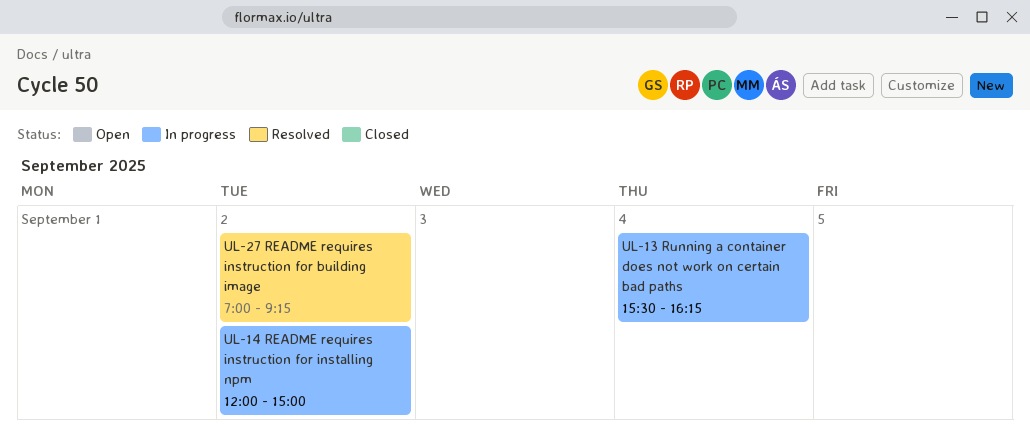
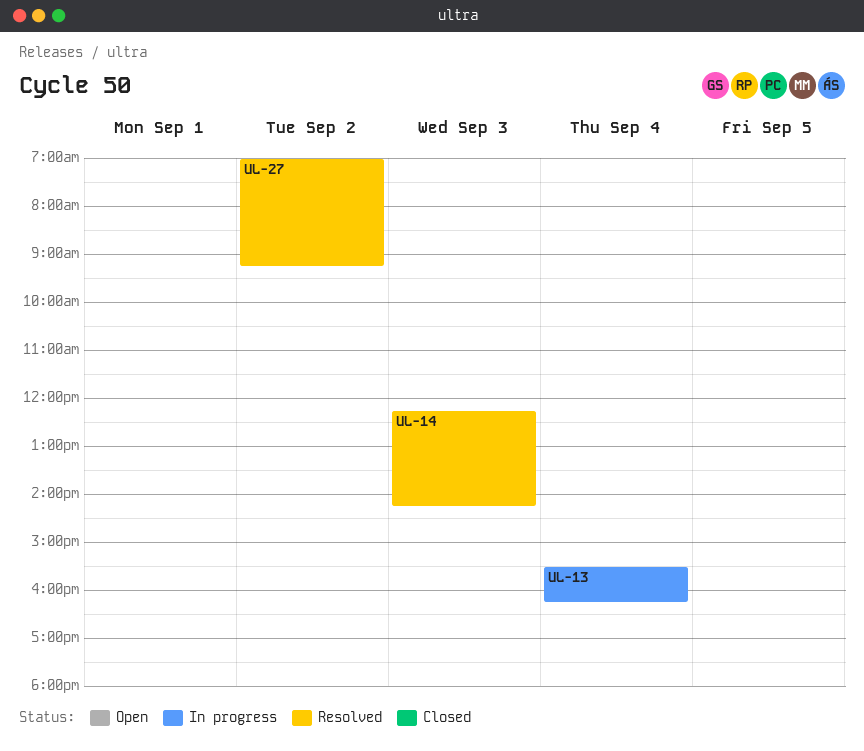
UL-14, status: In progress -> Resolved
UL-14, day: Sep 2 -> Sep 3
UL-14, begins: 12:00 -> 12:15
UL-14, ends: 15:00 -> 14:15

